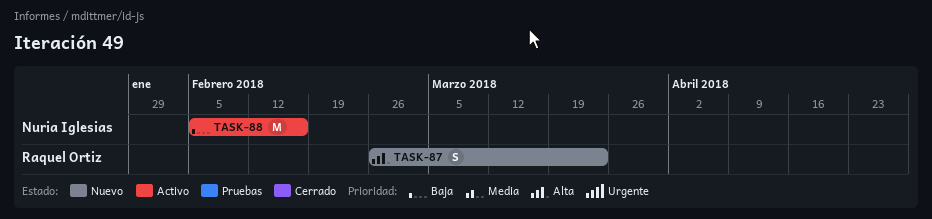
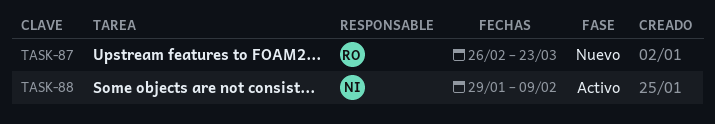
TASK-88, start: Feb 5 -> Jan 29
TASK-88, due: Feb 16 -> Feb 9

